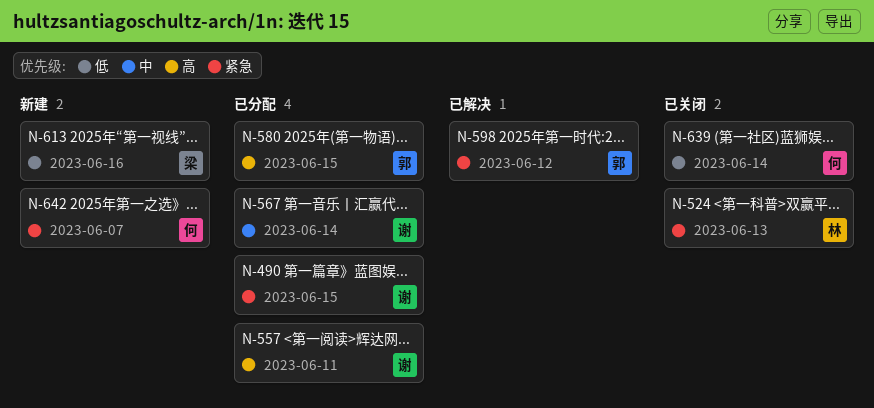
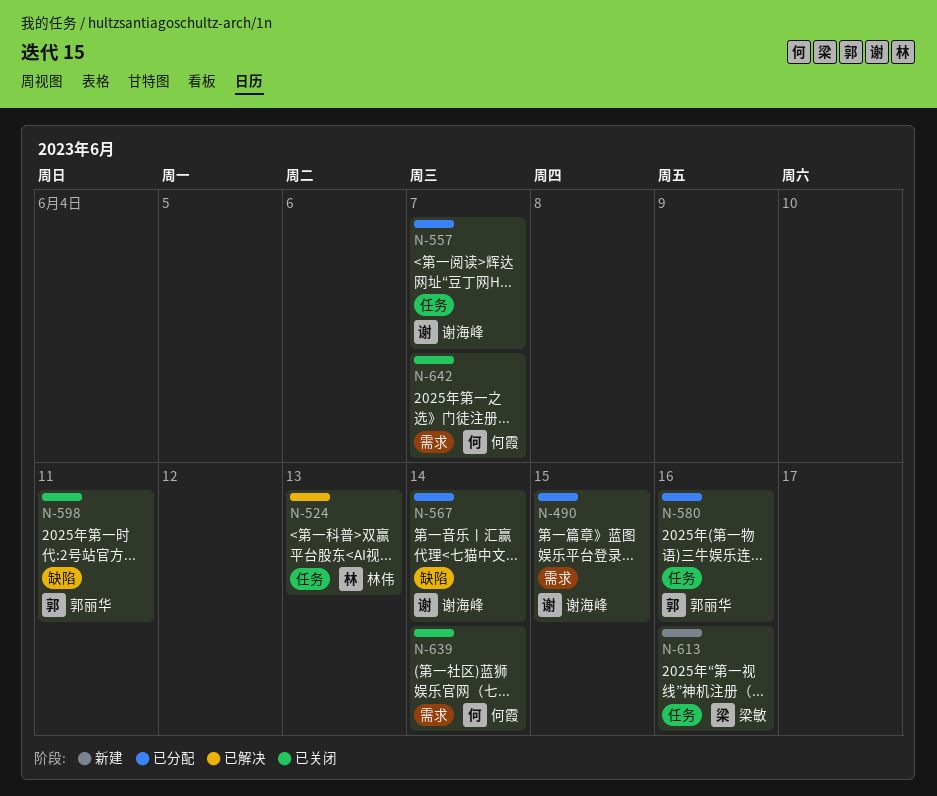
N-524, status: 已关闭 -> 已解决
N-557, due: Jun 11 -> Jun 7
N-580, due: Jun 15 -> Jun 16
N-598, status: 已解决 -> 已关闭
N-598, due: Jun 12 -> Jun 11
N-642, status: 新建 -> 已关闭

